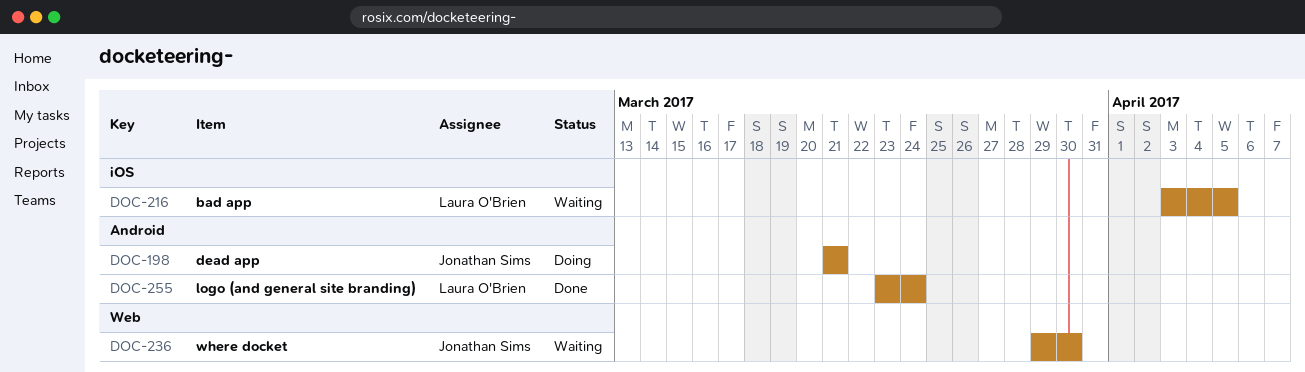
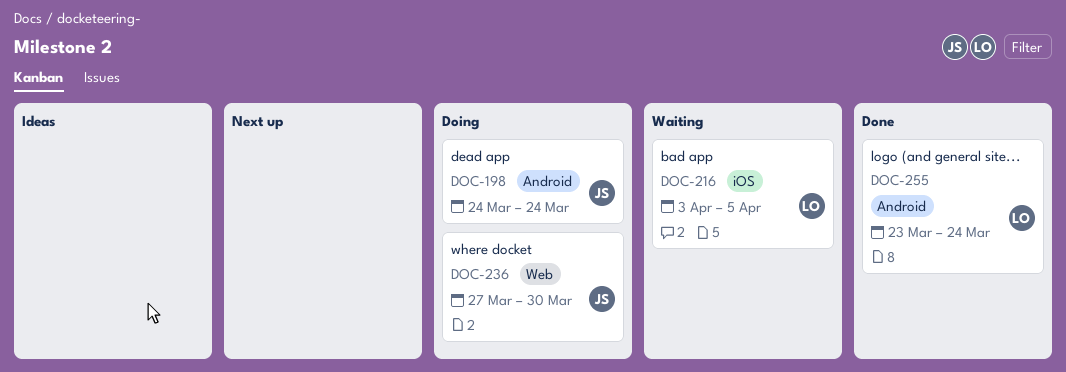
DOC-198, start: Mar 21 -> Mar 24
DOC-198, due: Mar 21 -> Mar 24
DOC-236, status: Waiting -> Doing
DOC-236, start: Mar 29 -> Mar 27

